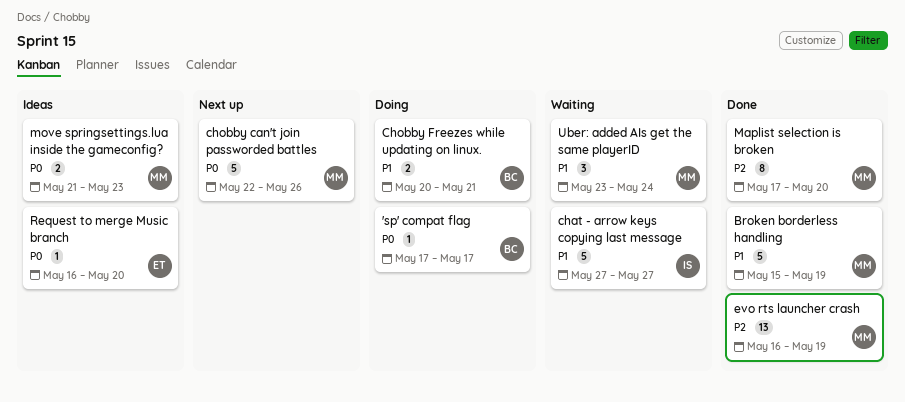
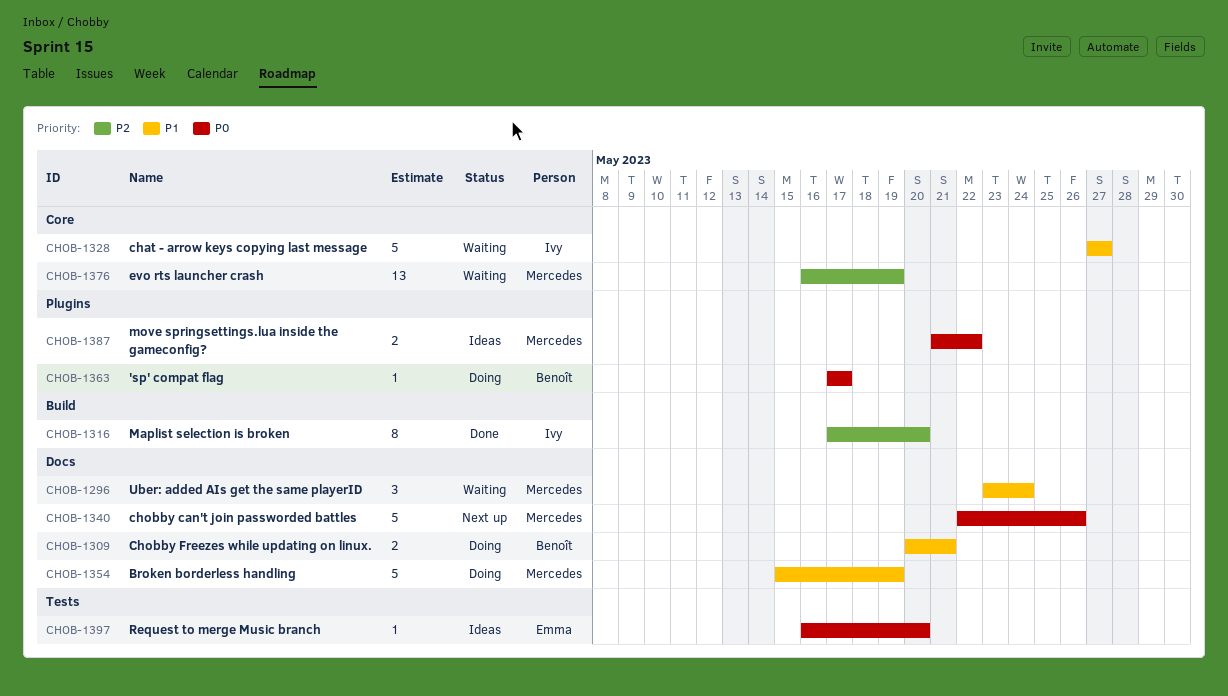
Broken borderless handling, status: Done -> Doing
evo rts launcher crash, status: Done -> Waiting
Maplist selection is broken, owner: Mercedes -> Ivy
move springsettings.lua inside the gameconfig?, due: May 23 -> May 22

